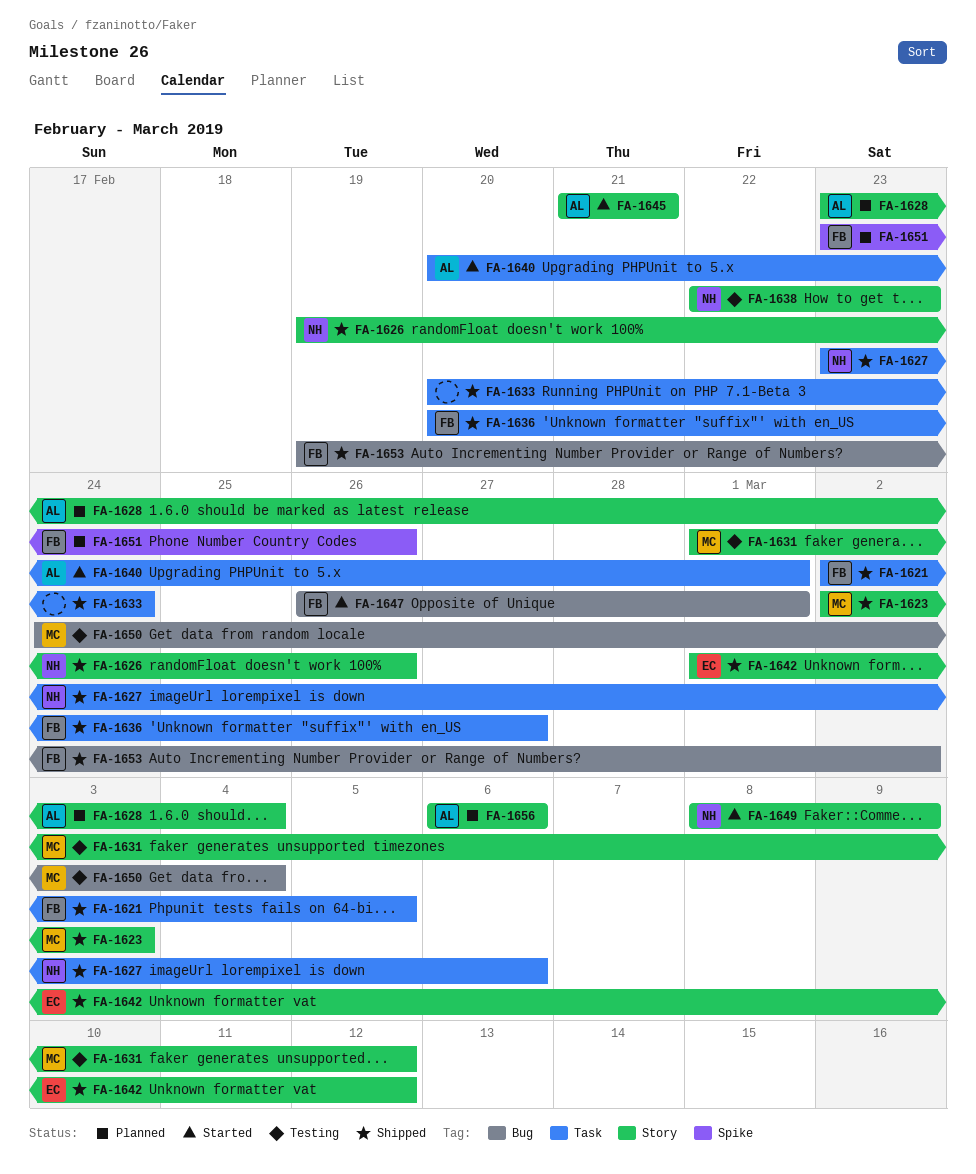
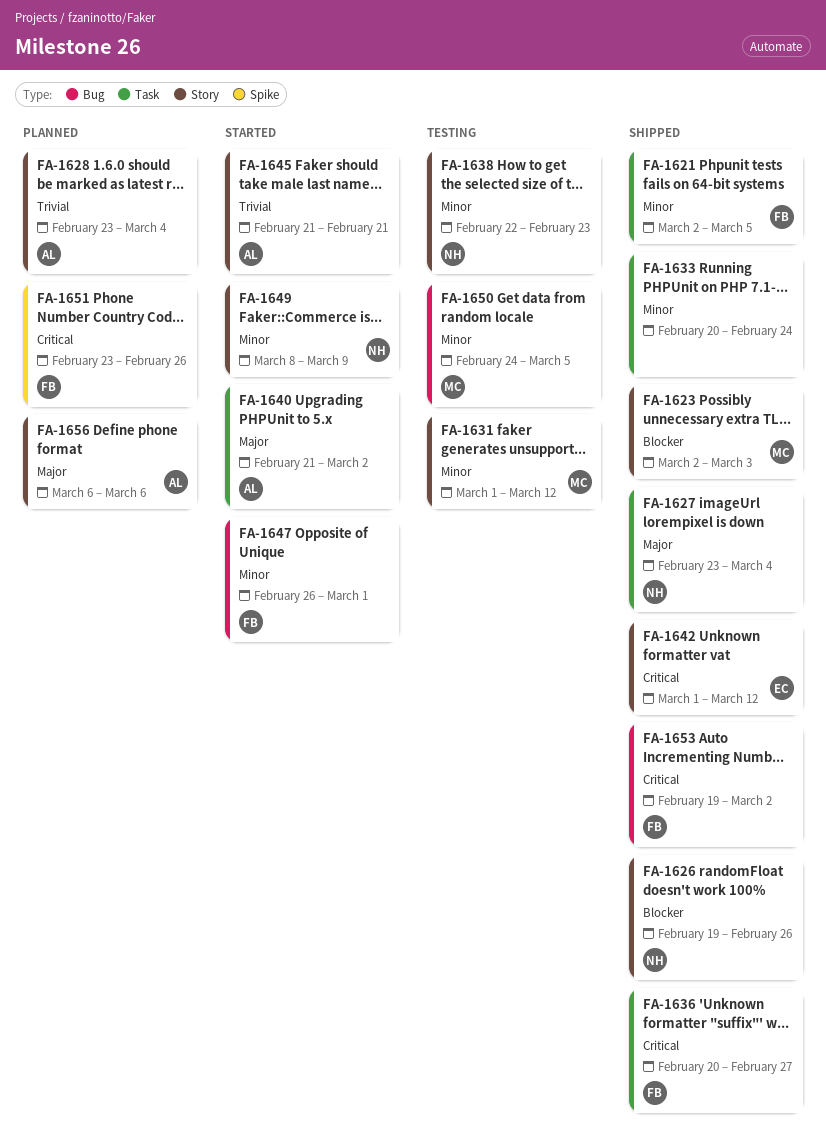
FA-1627, due: Mar 6 -> Mar 4
FA-1640, start: Feb 20 -> Feb 21
FA-1640, due: Mar 1 -> Mar 2
FA-1650, due: Mar 4 -> Mar 5

